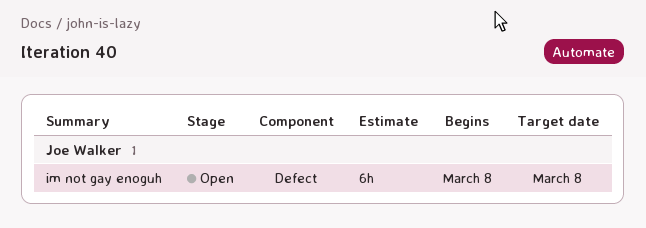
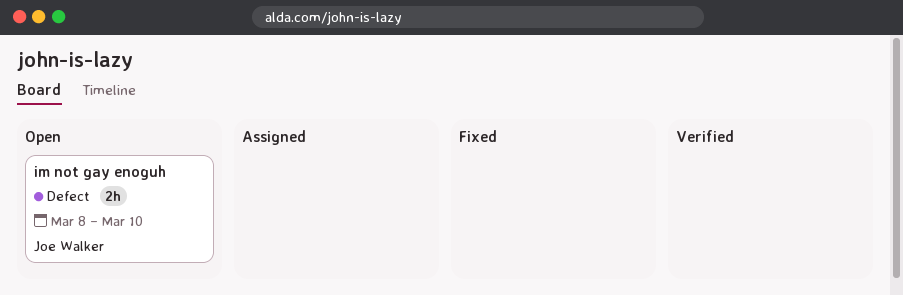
im not gay enoguh, estimate: 6h -> 2h
im not gay enoguh, due: Mar 8 -> Mar 10

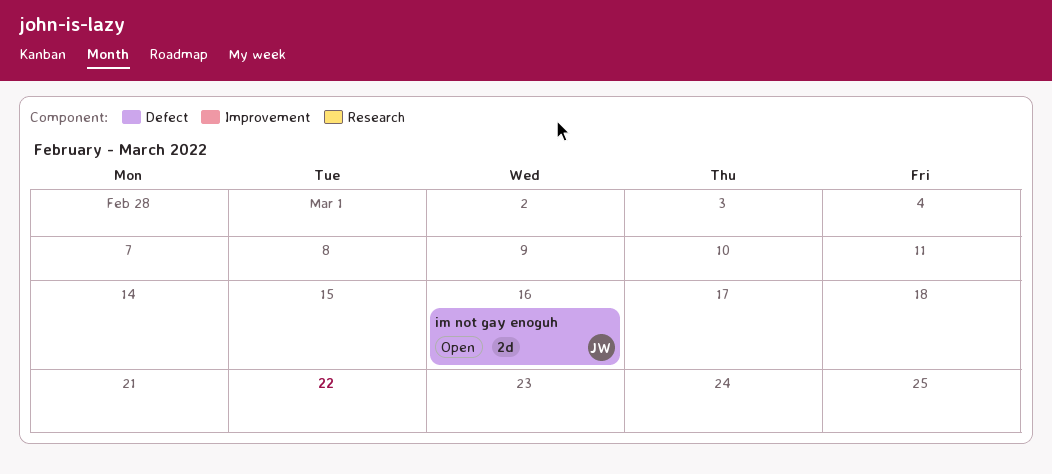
im not gay enoguh, estimate: 2h -> 2d
im not gay enoguh, due: Mar 10 -> Mar 16

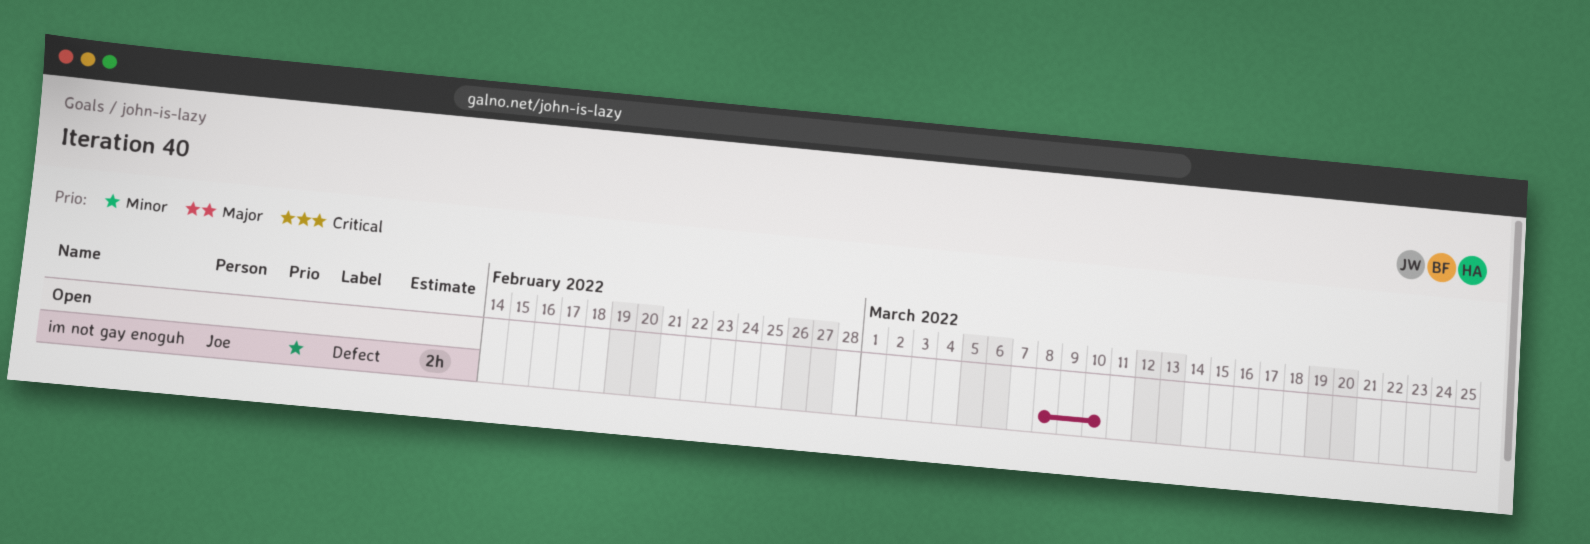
im not gay enoguh, estimate: 2d -> 2h
im not gay enoguh, due: Mar 16 -> Mar 10

